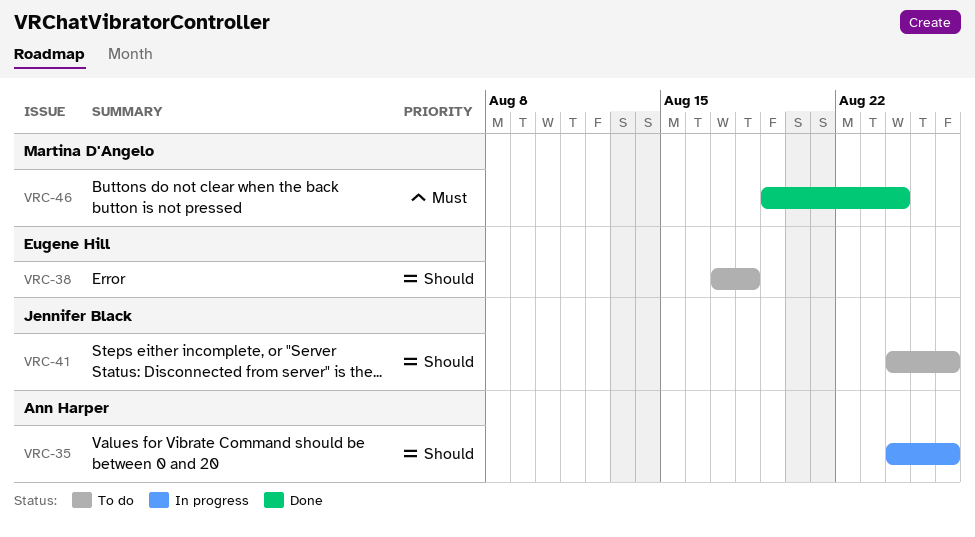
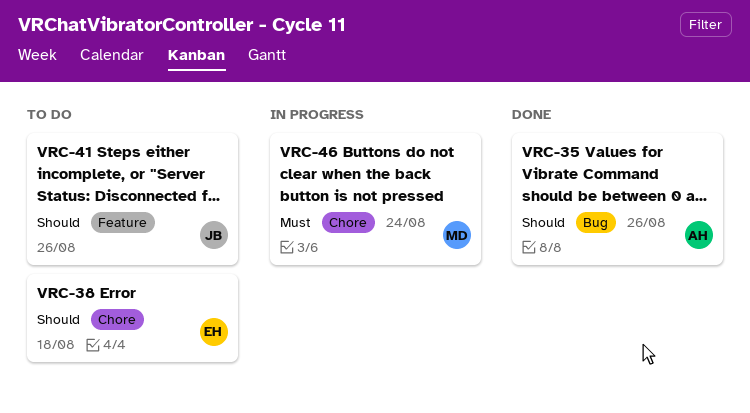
VRC-35, status: In progress -> Done
VRC-46, status: Done -> In progress

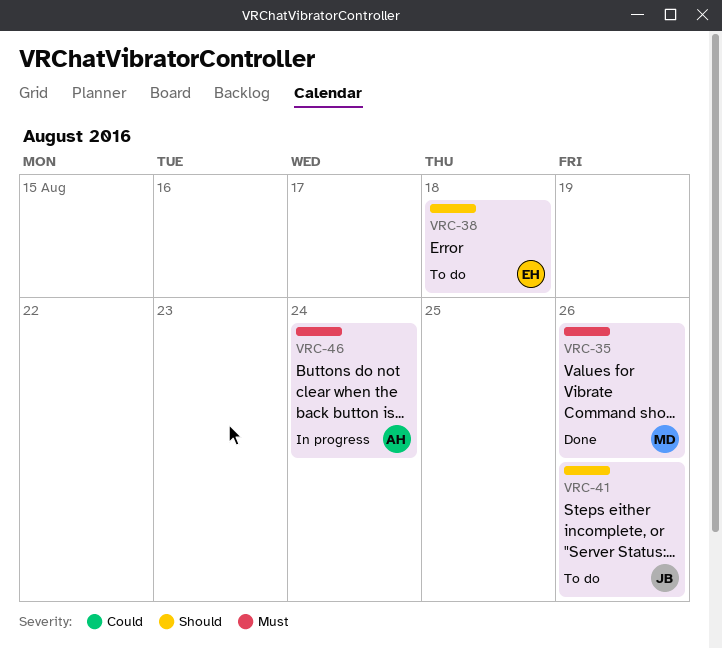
VRC-35, owner: AH -> MD
VRC-35, priority: Should -> Must
VRC-46, owner: MD -> AH

